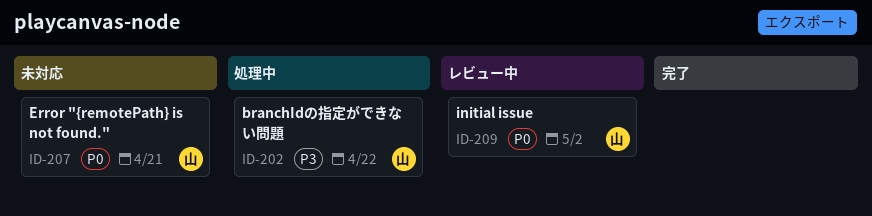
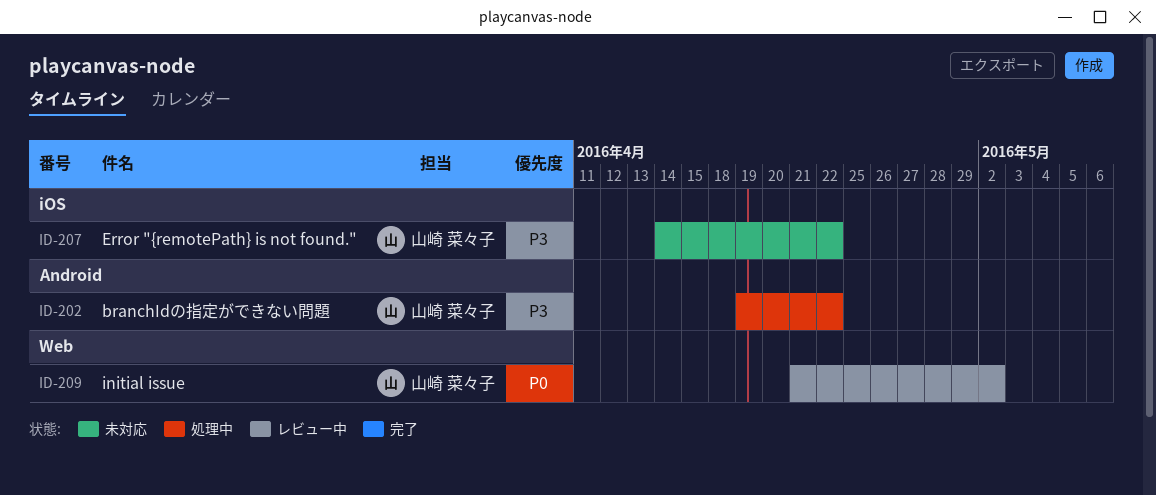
ID-207, priority: P0 -> P3
ID-207, due: Apr 21 -> Apr 22

